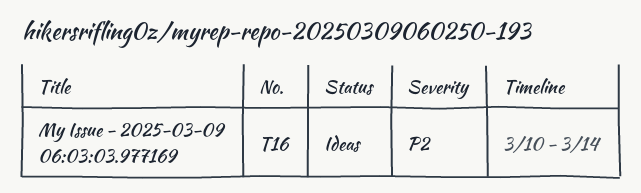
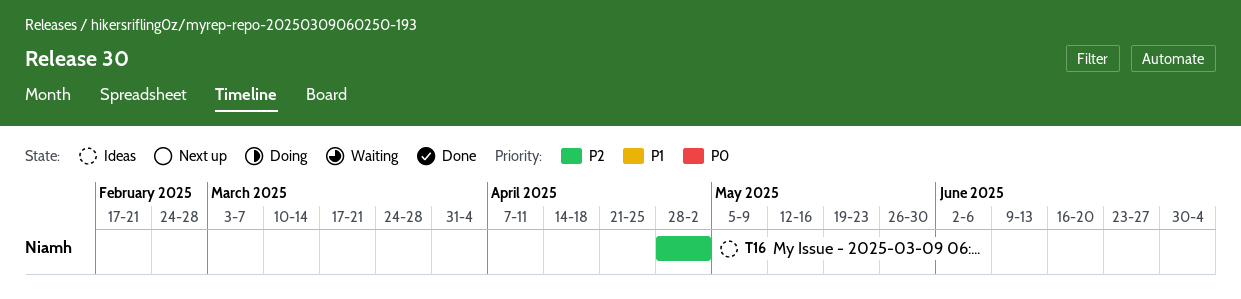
T16, start: Mar 10 -> Apr 28
T16, due: Mar 14 -> May 2

